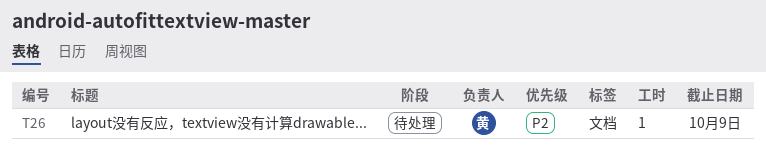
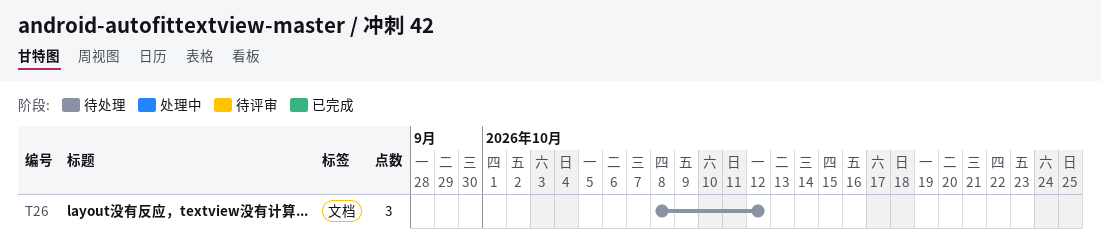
T26, estimate: 1 -> 3
T26, due: Oct 9 -> Oct 12

